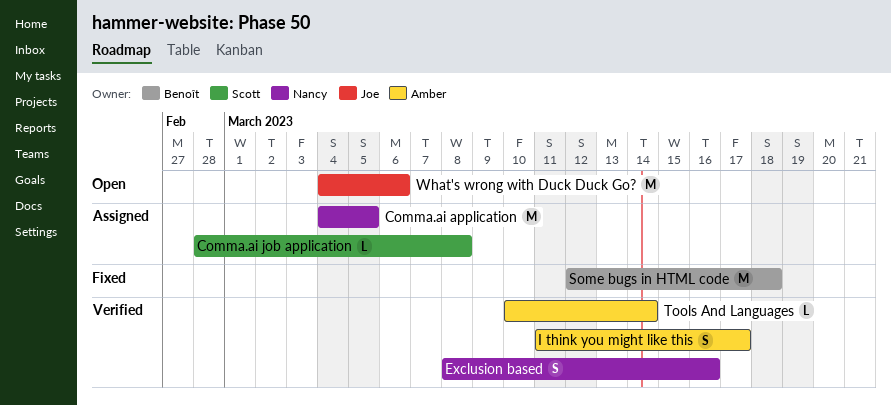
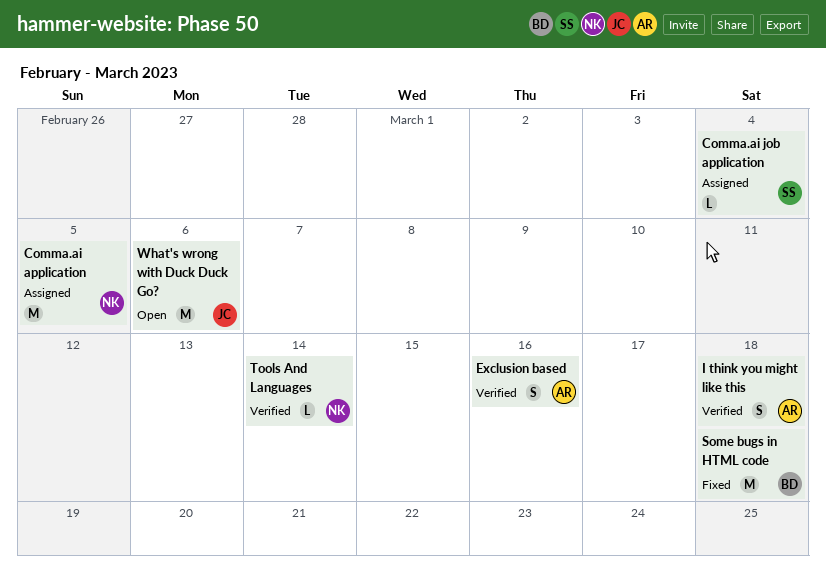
Comma.ai job application, due: Mar 8 -> Mar 4
Exclusion based, owner: Nancy -> Amber
I think you might like this, due: Mar 17 -> Mar 18
Tools And Languages, owner: Amber -> Nancy

